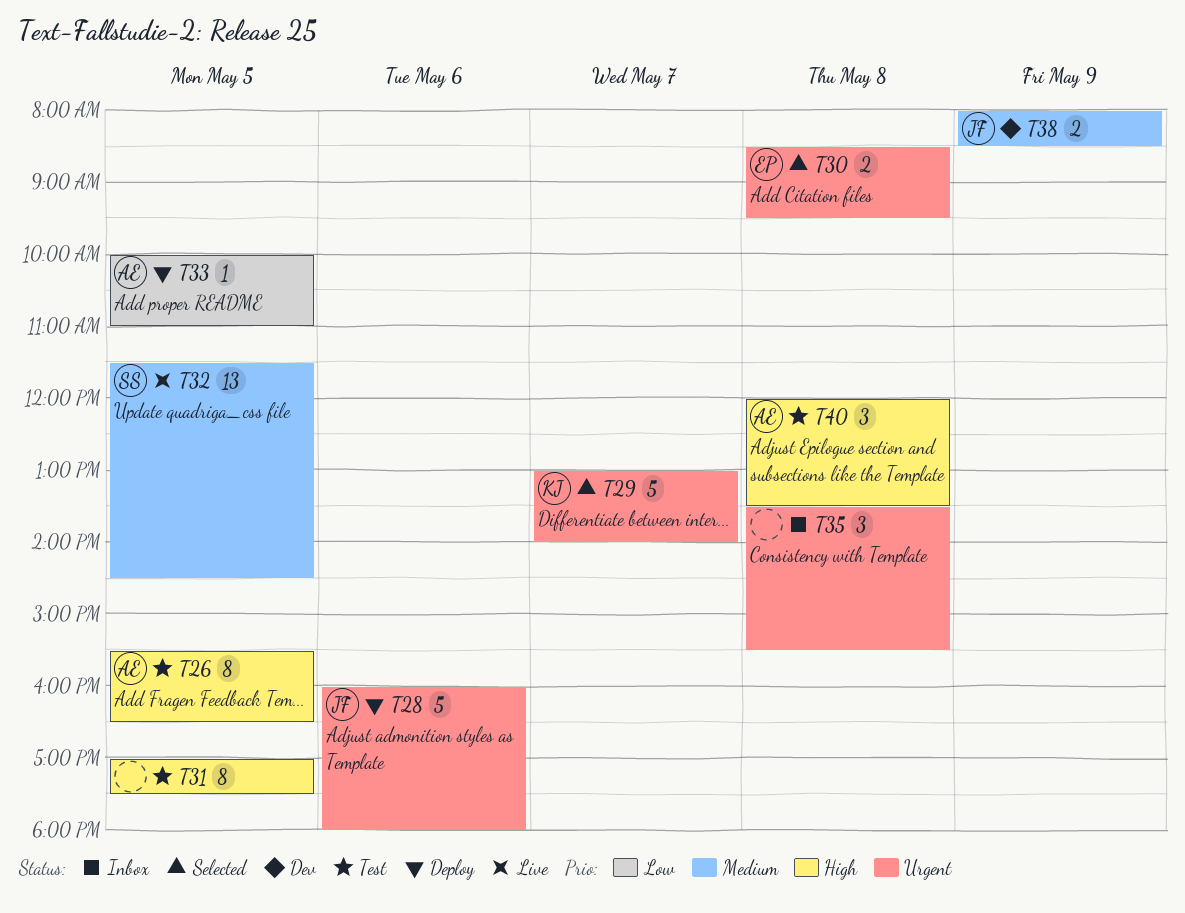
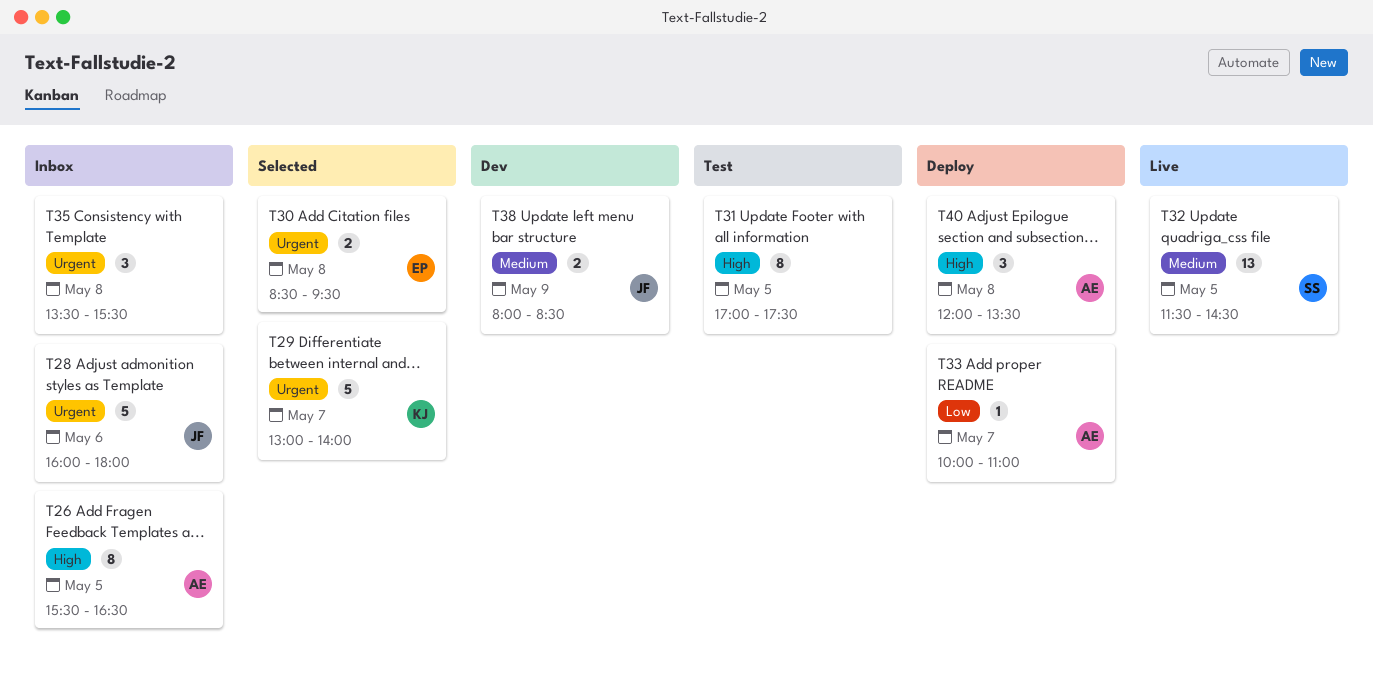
T26, status: Test -> Inbox
T28, status: Deploy -> Inbox
T33, day: May 5 -> May 7
T40, status: Test -> Deploy

